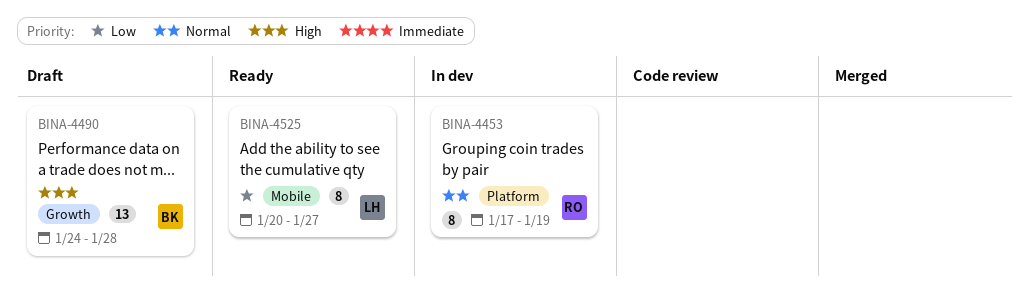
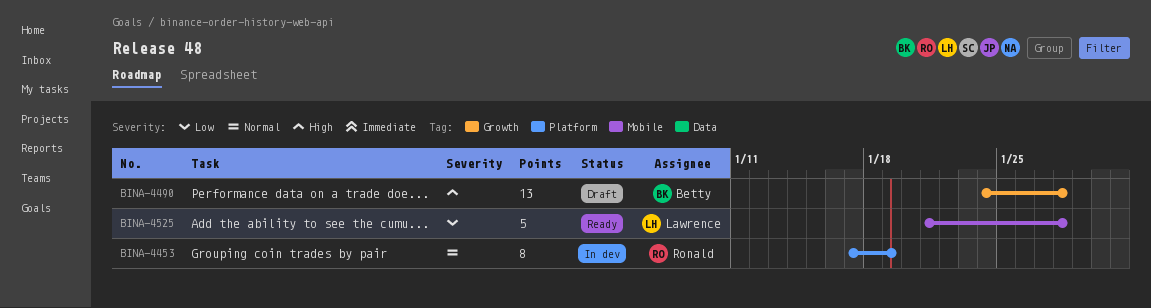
BINA-4525, estimate: 8 -> 5
BINA-4525, start: Jan 20 -> Jan 21
BINA-4525, due: Jan 27 -> Jan 28

